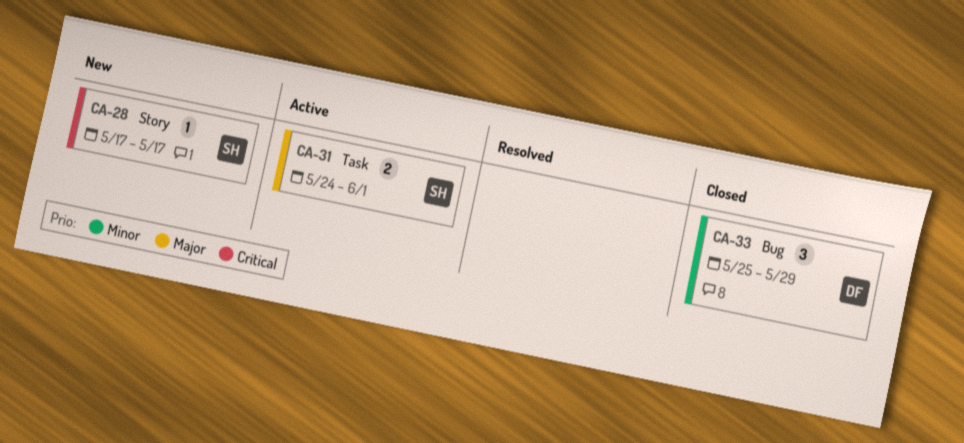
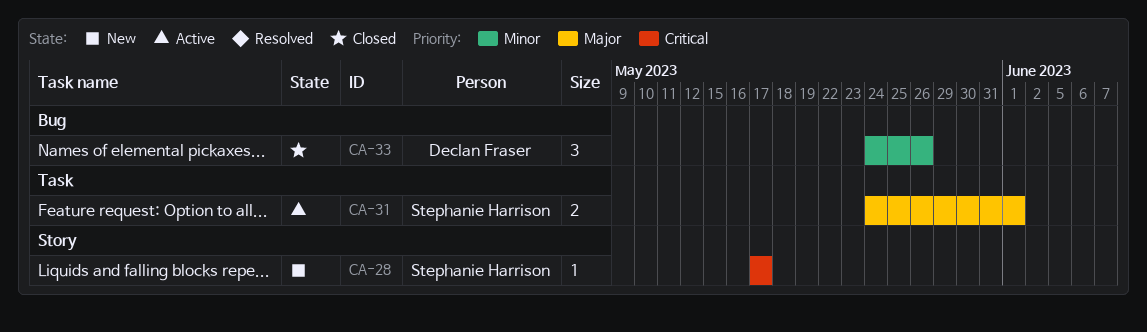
CA-33, start: May 25 -> May 24
CA-33, due: May 29 -> May 26

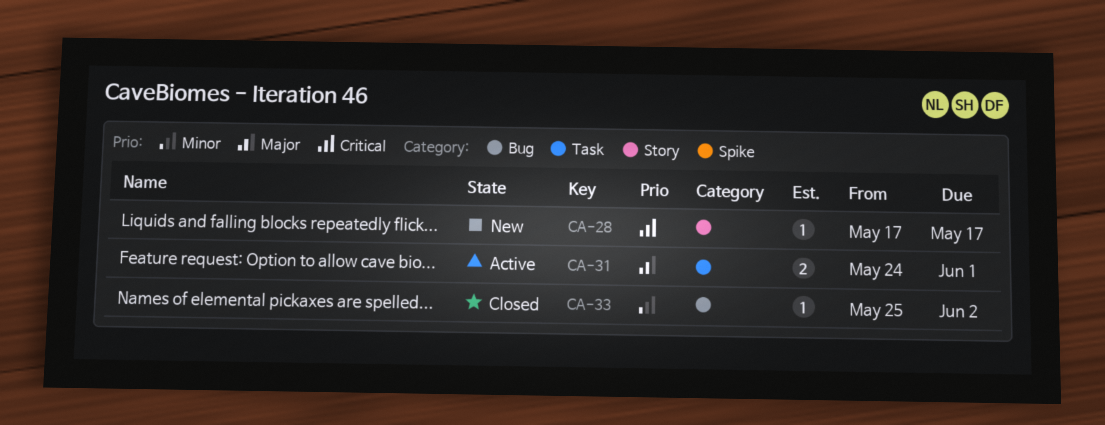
CA-33, estimate: 3 -> 1
CA-33, start: May 24 -> May 25
CA-33, due: May 26 -> Jun 2

